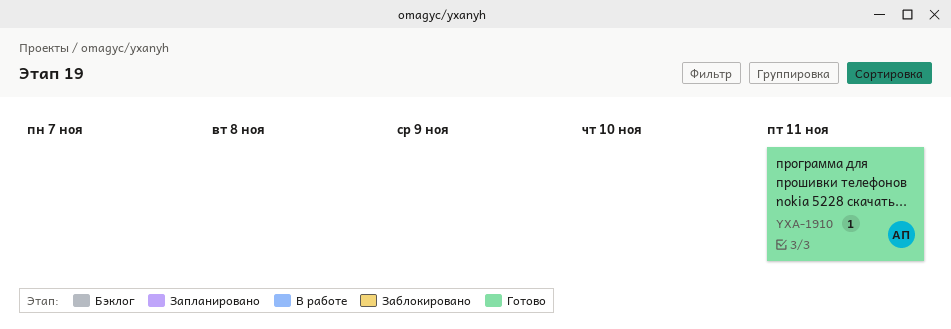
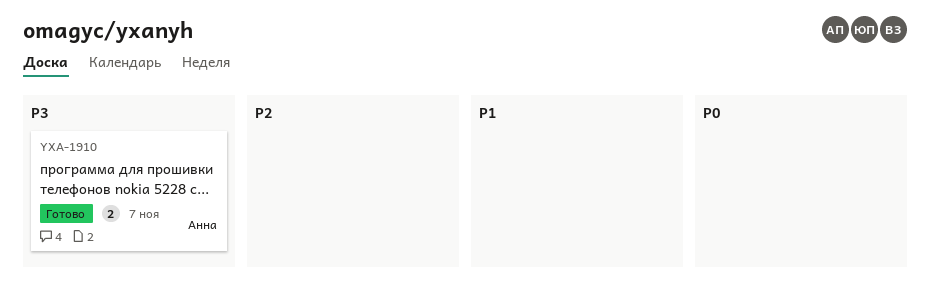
YXA-1910, estimate: 1 -> 2
YXA-1910, due: Nov 11 -> Nov 7

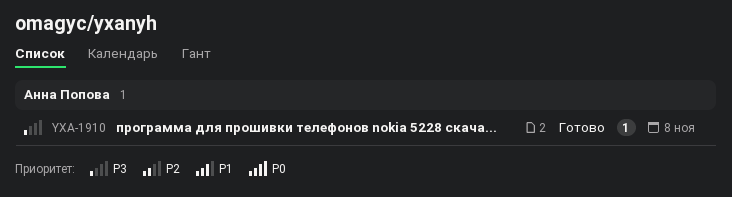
YXA-1910, estimate: 2 -> 1
YXA-1910, due: Nov 7 -> Nov 8

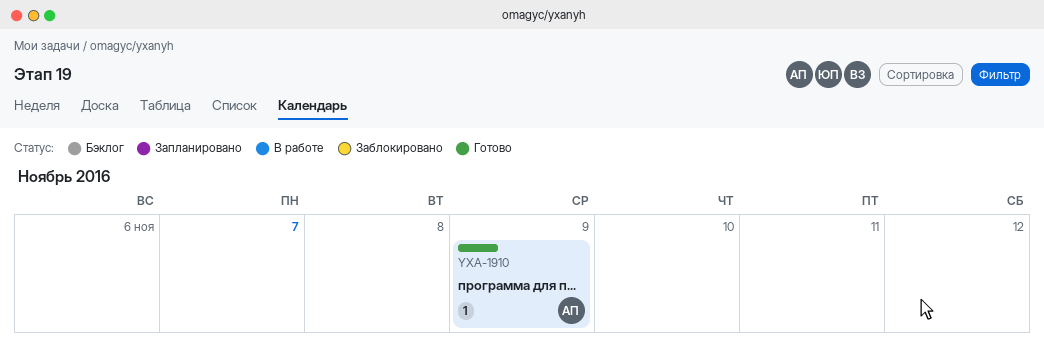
YXA-1910, due: Nov 8 -> Nov 9

